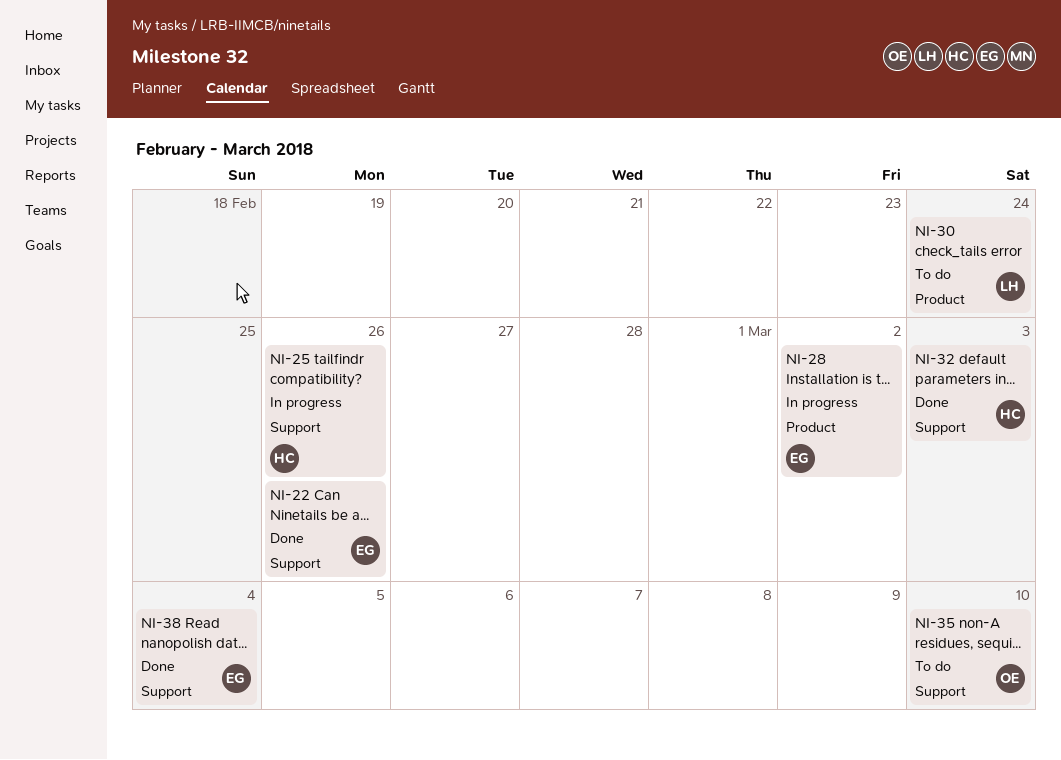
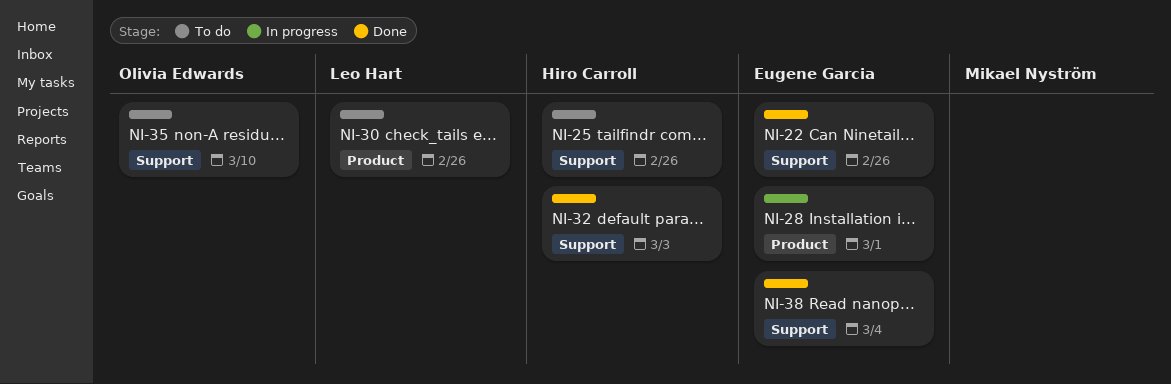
NI-25, status: In progress -> To do
NI-28, due: Mar 2 -> Mar 1
NI-30, due: Feb 24 -> Feb 26

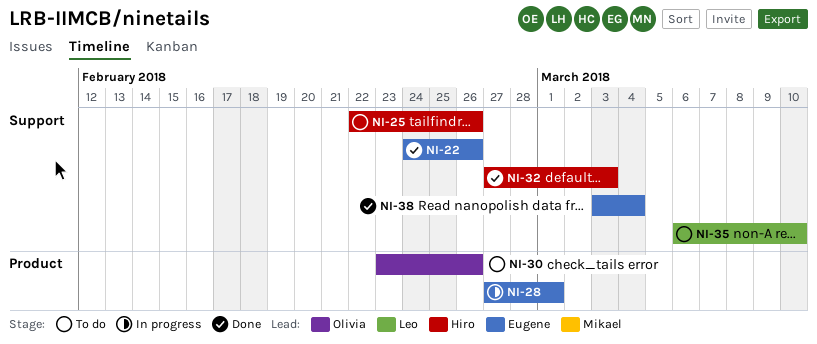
NI-30, owner: Leo Hart -> Olivia Edwards
NI-35, owner: Olivia Edwards -> Leo Hart

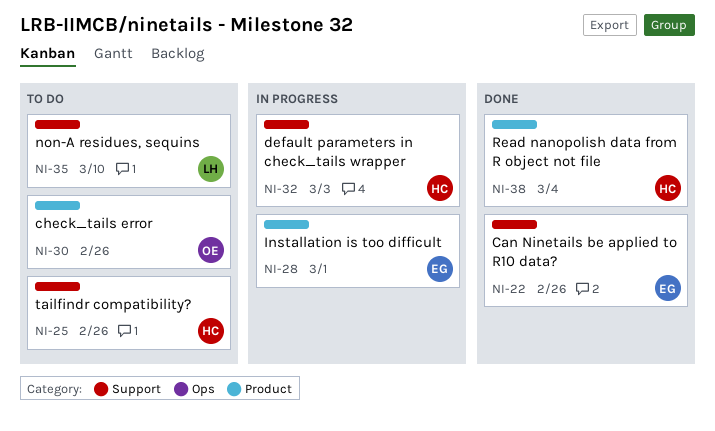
NI-32, status: Done -> In progress
NI-38, owner: Eugene -> Hiro
NI-38, label: Support -> Product

